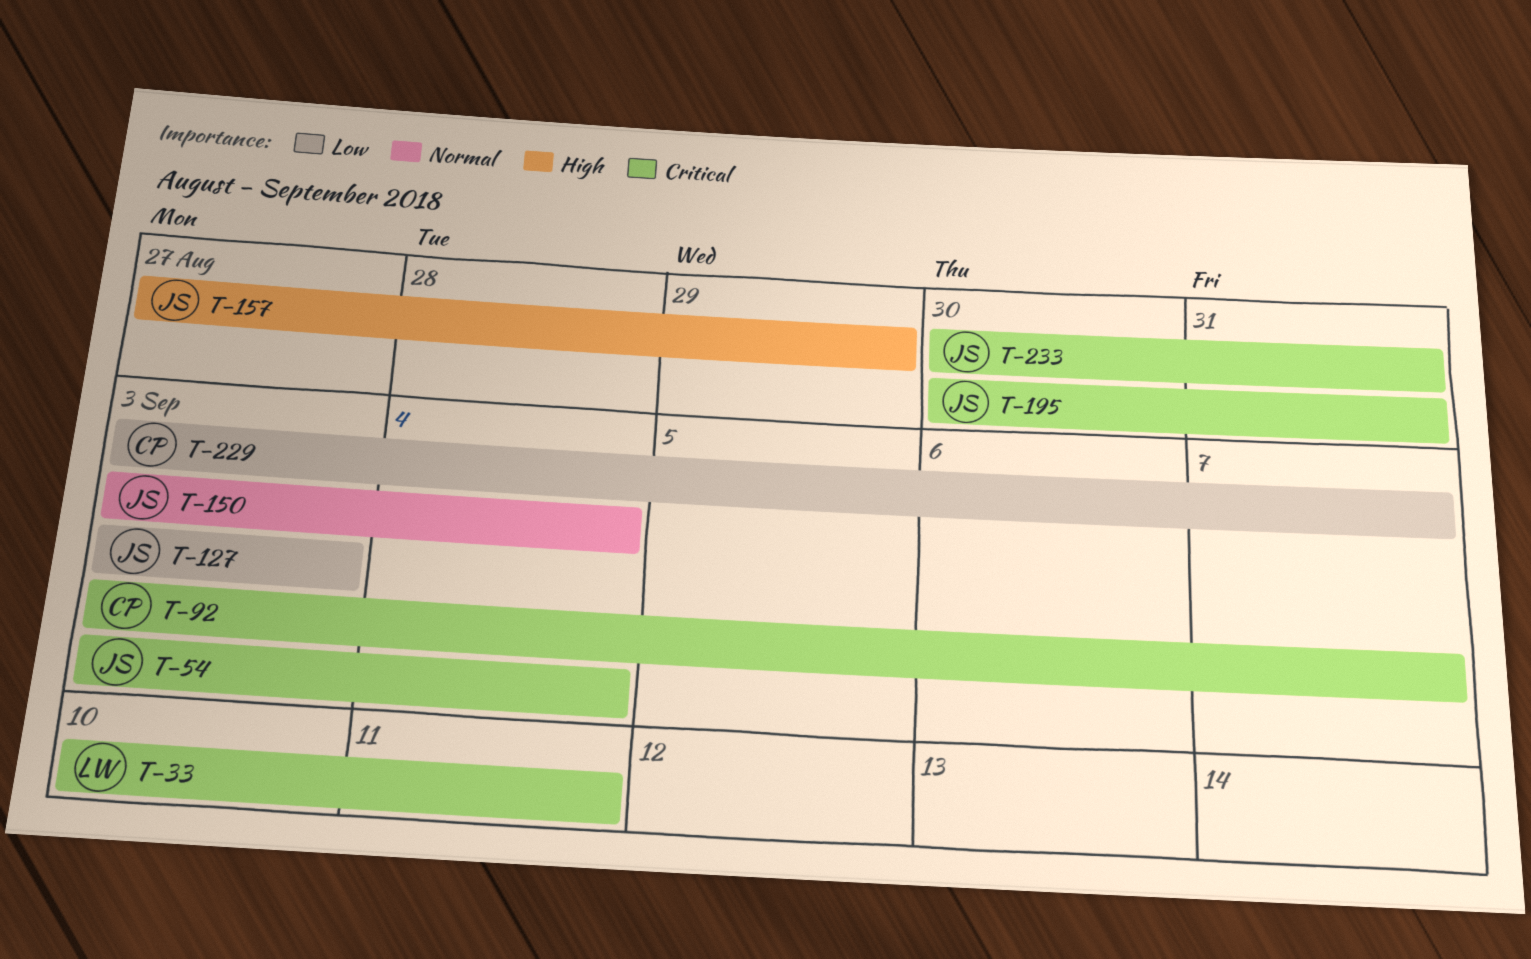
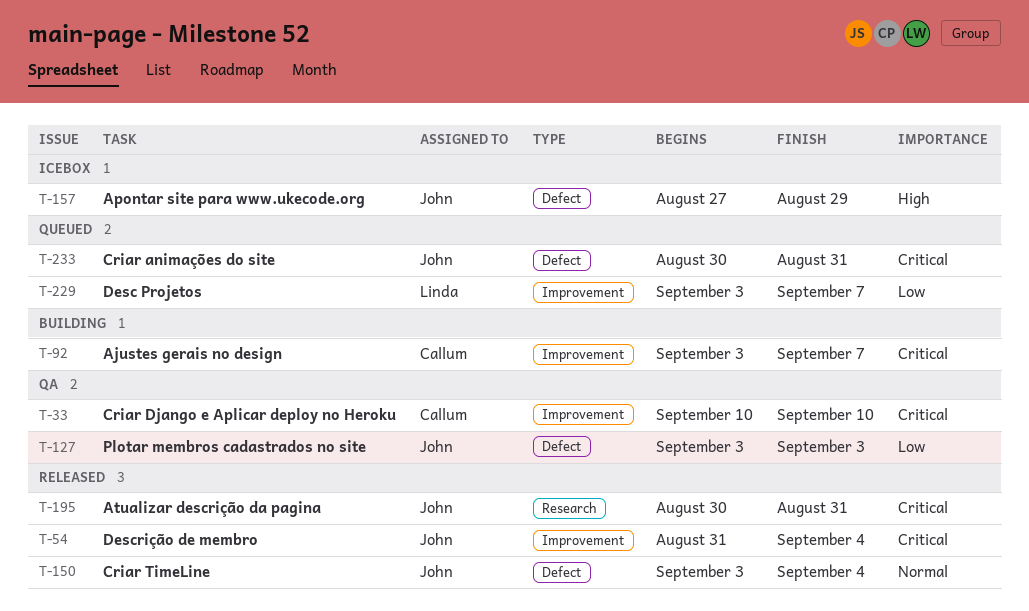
T-33, owner: Linda -> Callum
T-33, due: Sep 11 -> Sep 10
T-54, start: Sep 3 -> Aug 31
T-229, owner: Callum -> Linda

